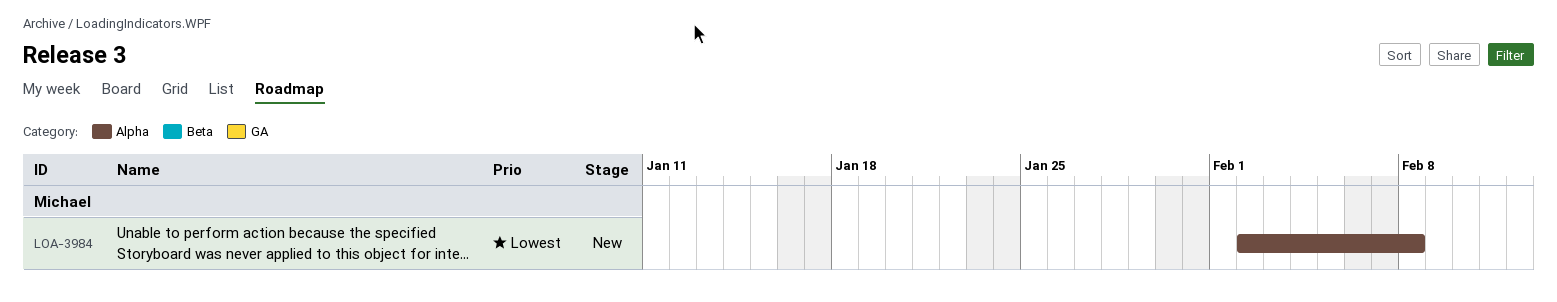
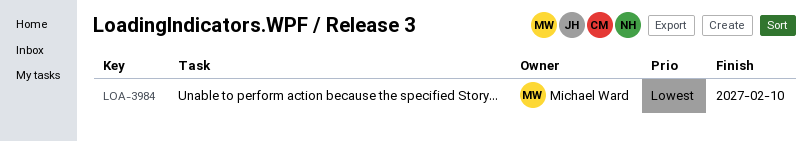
LOA-3984, due: Feb 8 -> Feb 10

